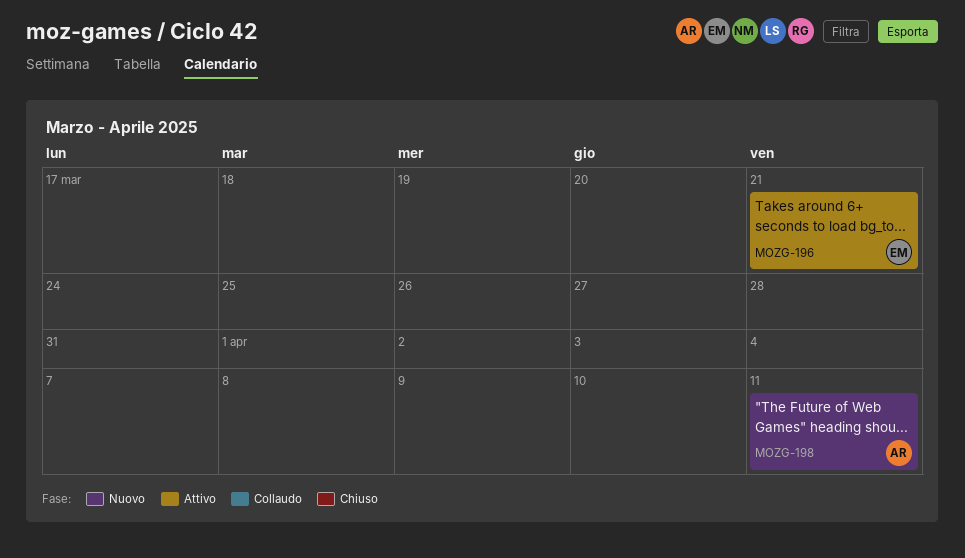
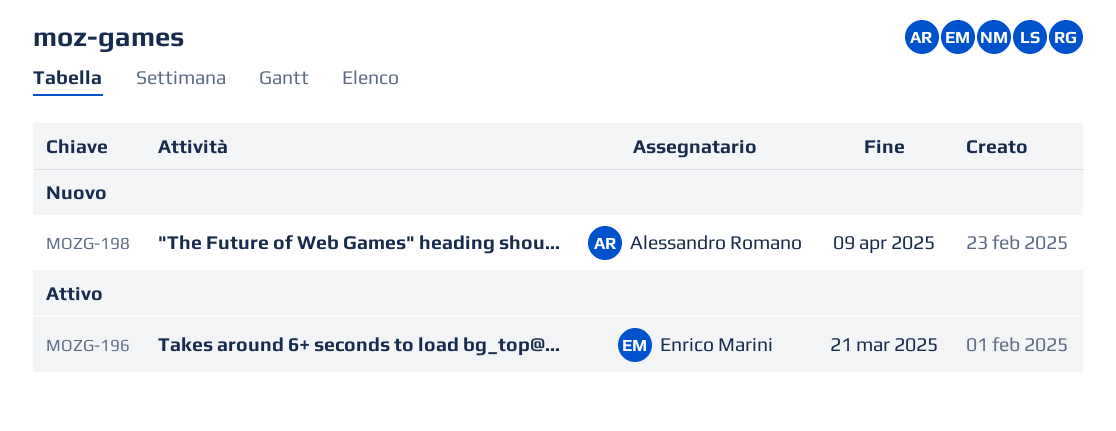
MOZG-198, due: Apr 11 -> Apr 9

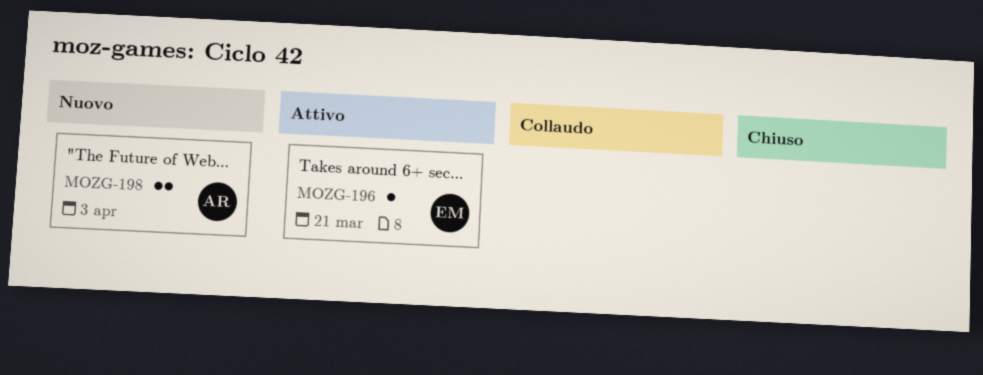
MOZG-198, due: Apr 9 -> Apr 3

